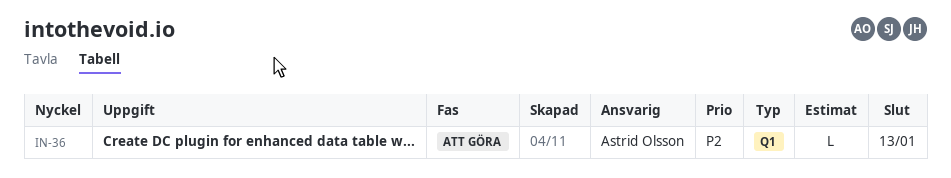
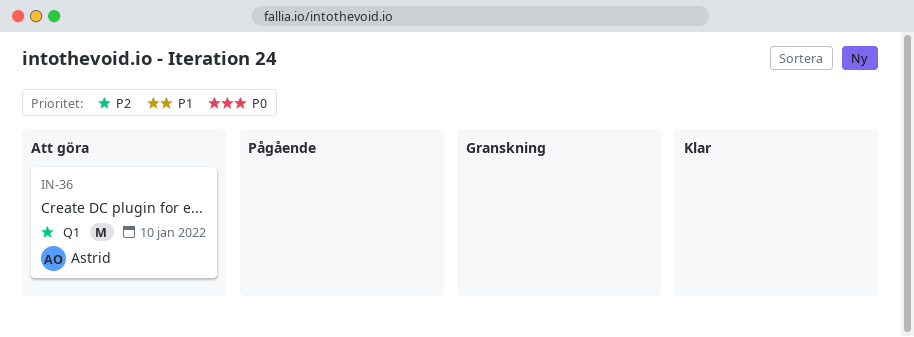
IN-36, estimate: L -> M
IN-36, due: Jan 13 -> Jan 10

